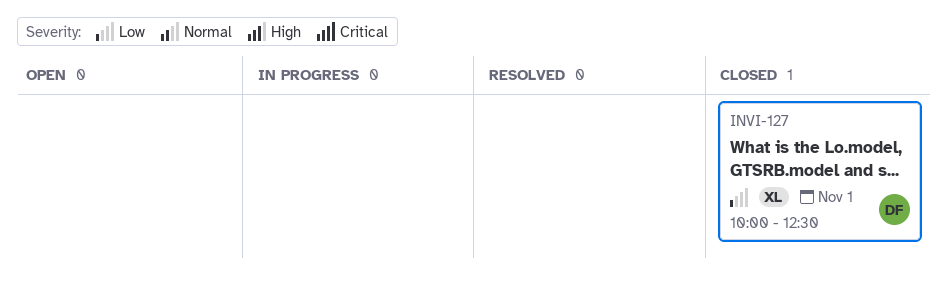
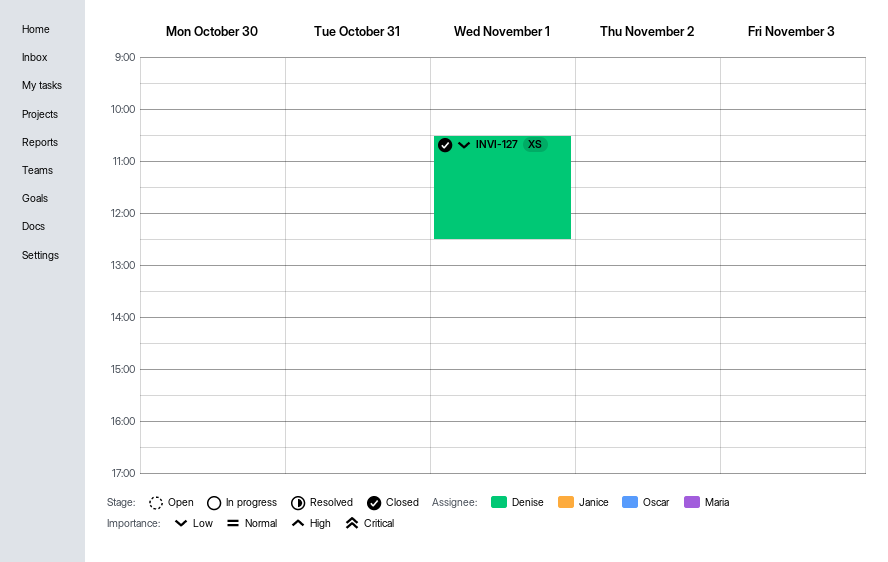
INVI-127, estimate: XL -> XS
INVI-127, begins: 10:00 -> 10:30

